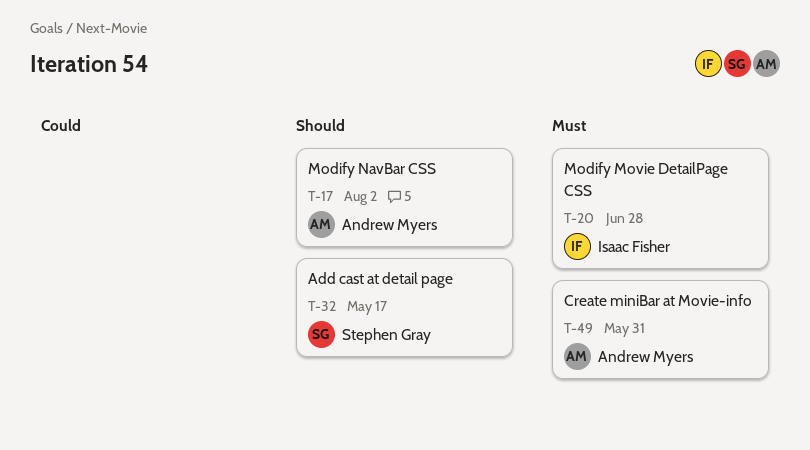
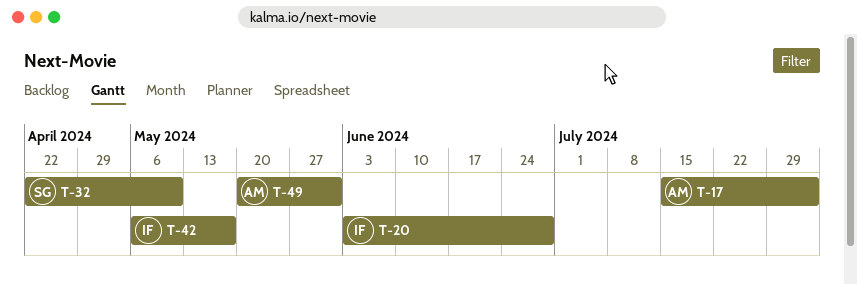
T-32, due: May 17 -> May 10
T-42: none -> present

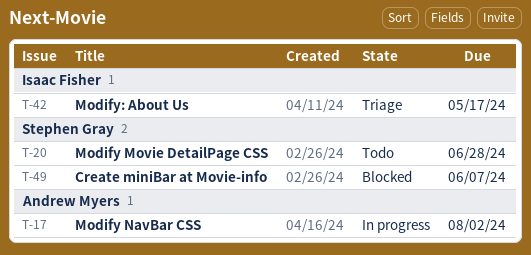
T-20, owner: Isaac Fisher -> Stephen Gray
T-32: present -> none
T-49, owner: Andrew Myers -> Stephen Gray
T-49, due: May 31 -> Jun 7

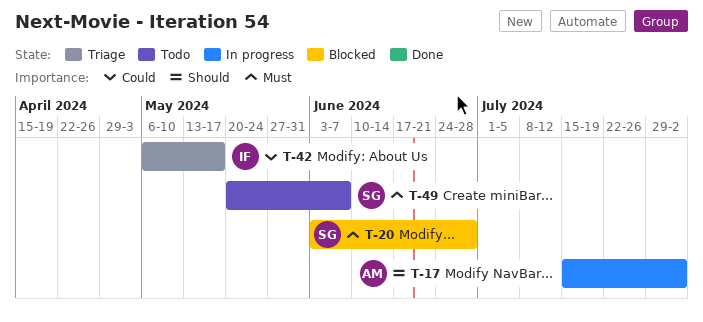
T-20, status: Todo -> Blocked
T-49, status: Blocked -> Todo

